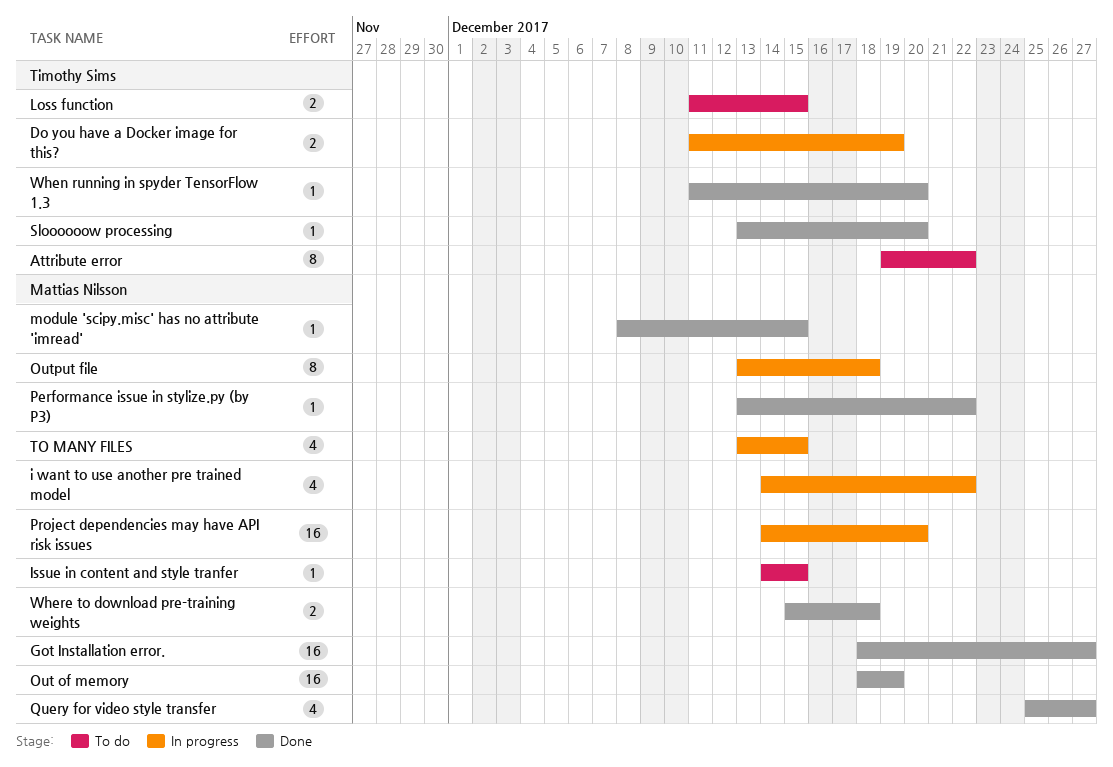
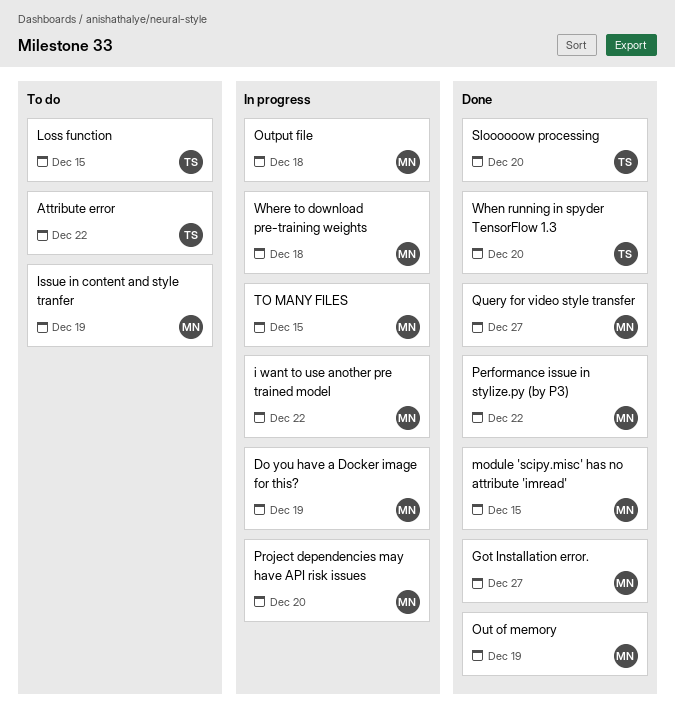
Do you have a Docker image for this?, owner: Timothy Sims -> Mattias Nilsson
Issue in content and style tranfer, due: Dec 15 -> Dec 19
Where to download pre-training weights, status: Done -> In progress

